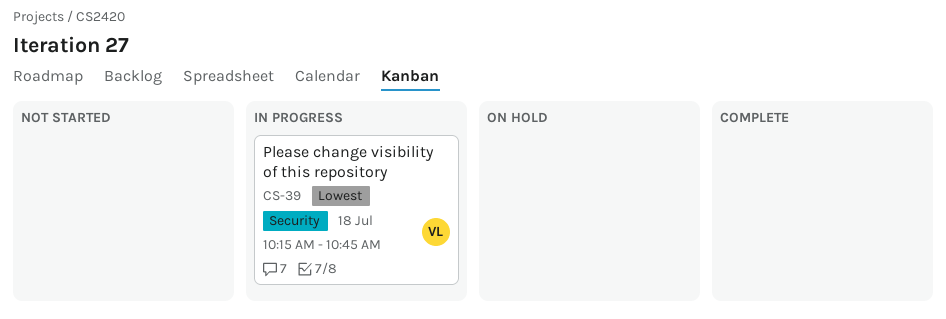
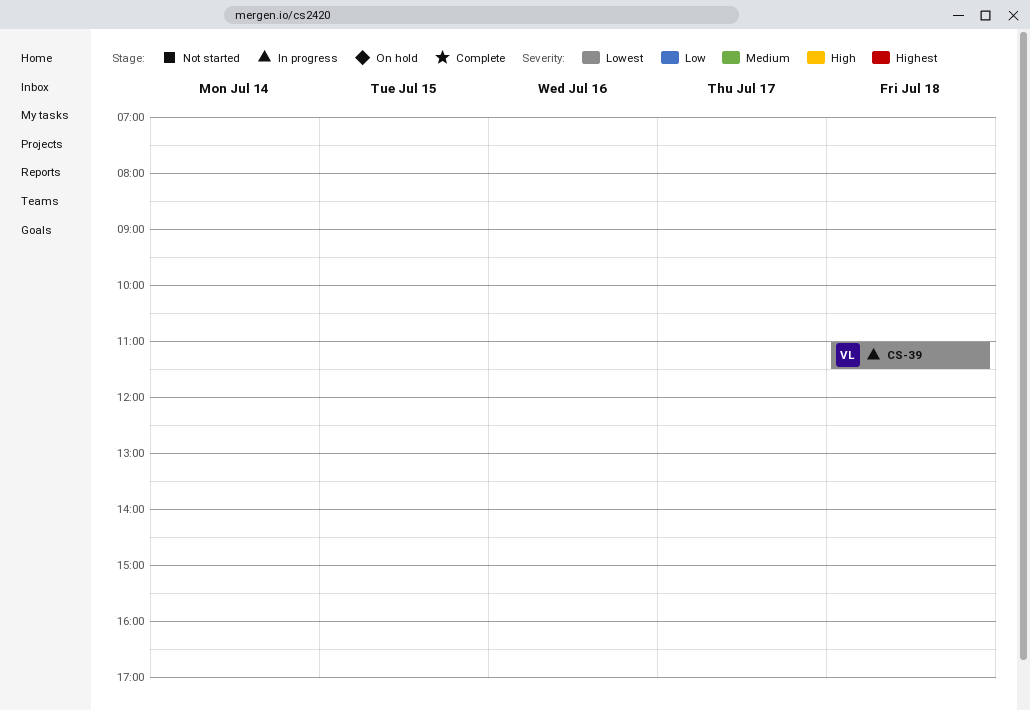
CS-39, begins: 10:15 -> 11:00
CS-39, ends: 10:45 -> 11:30

